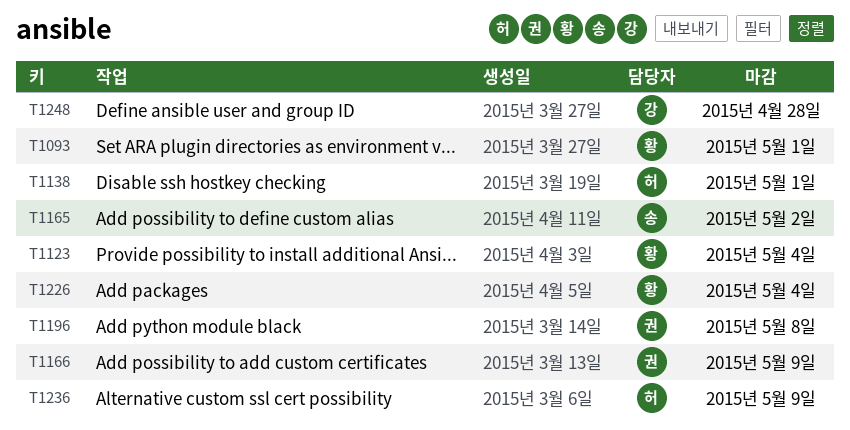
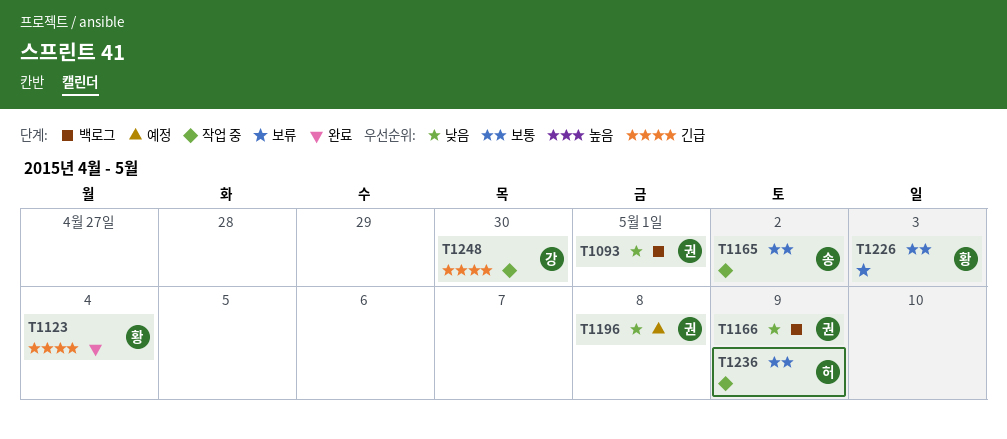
T1093, owner: 황 -> 권
T1138: present -> none
T1226, due: May 4 -> May 3
T1248, due: Apr 28 -> Apr 30

